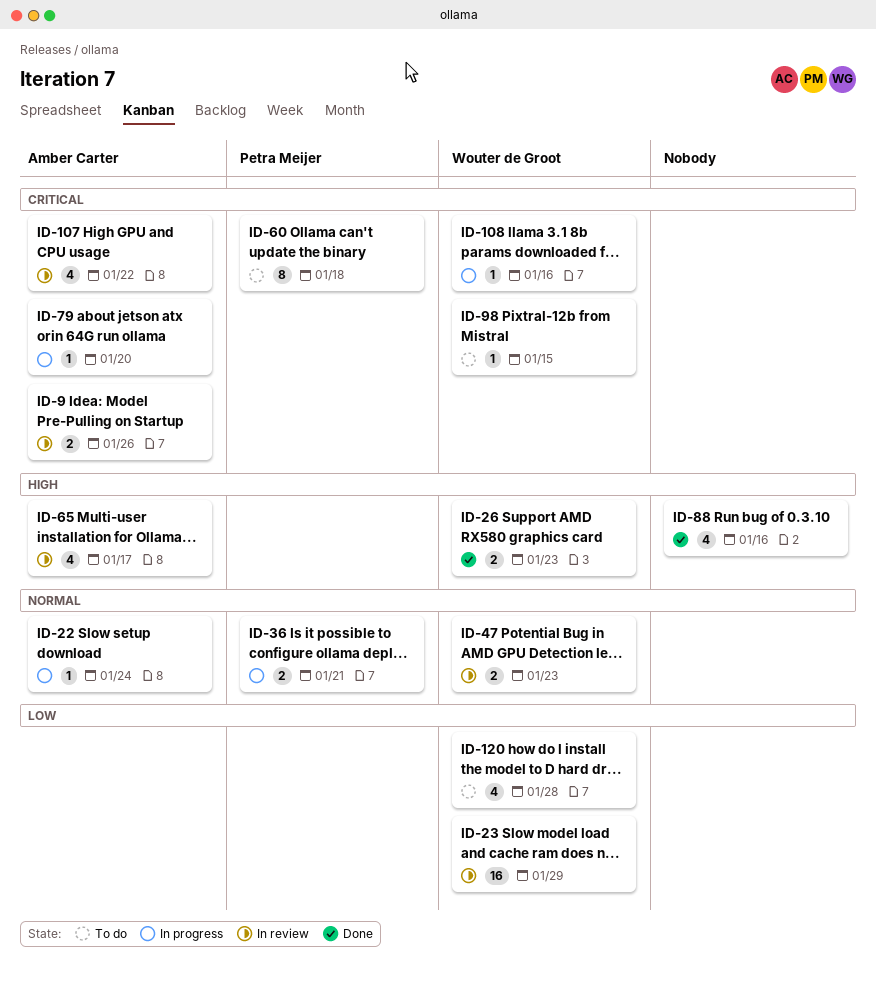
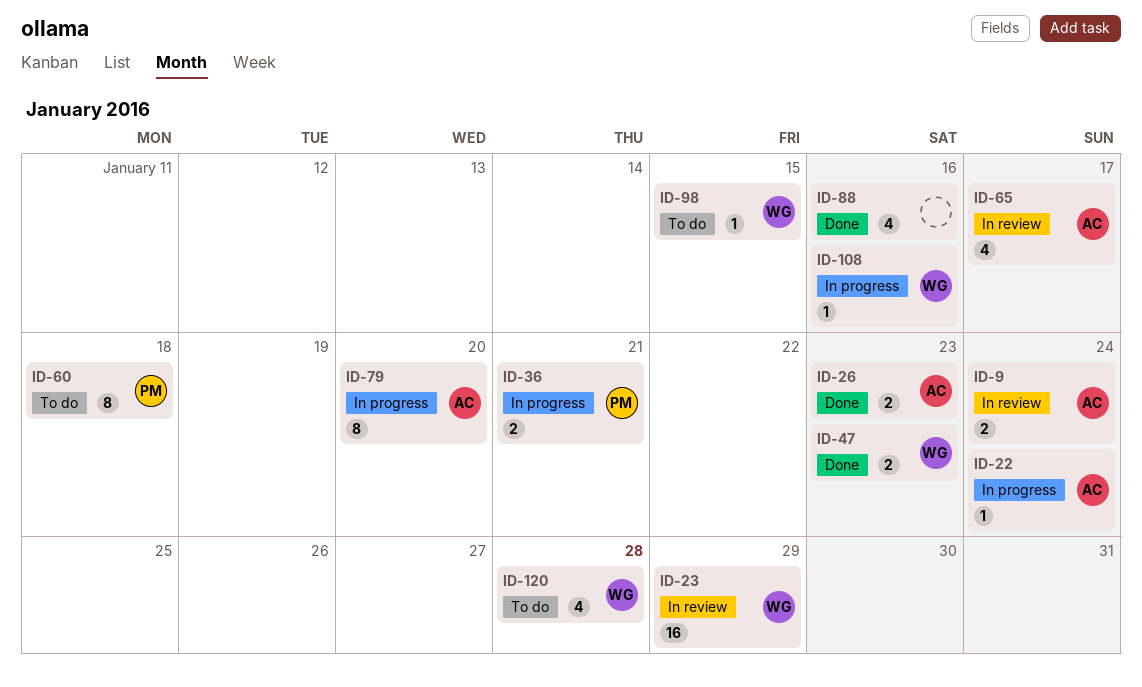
ID-9, due: Jan 26 -> Jan 24
ID-26, owner: Wouter de Groot -> Amber Carter
ID-47, status: In review -> Done
ID-79, estimate: 1 -> 8
ID-107: present -> none

